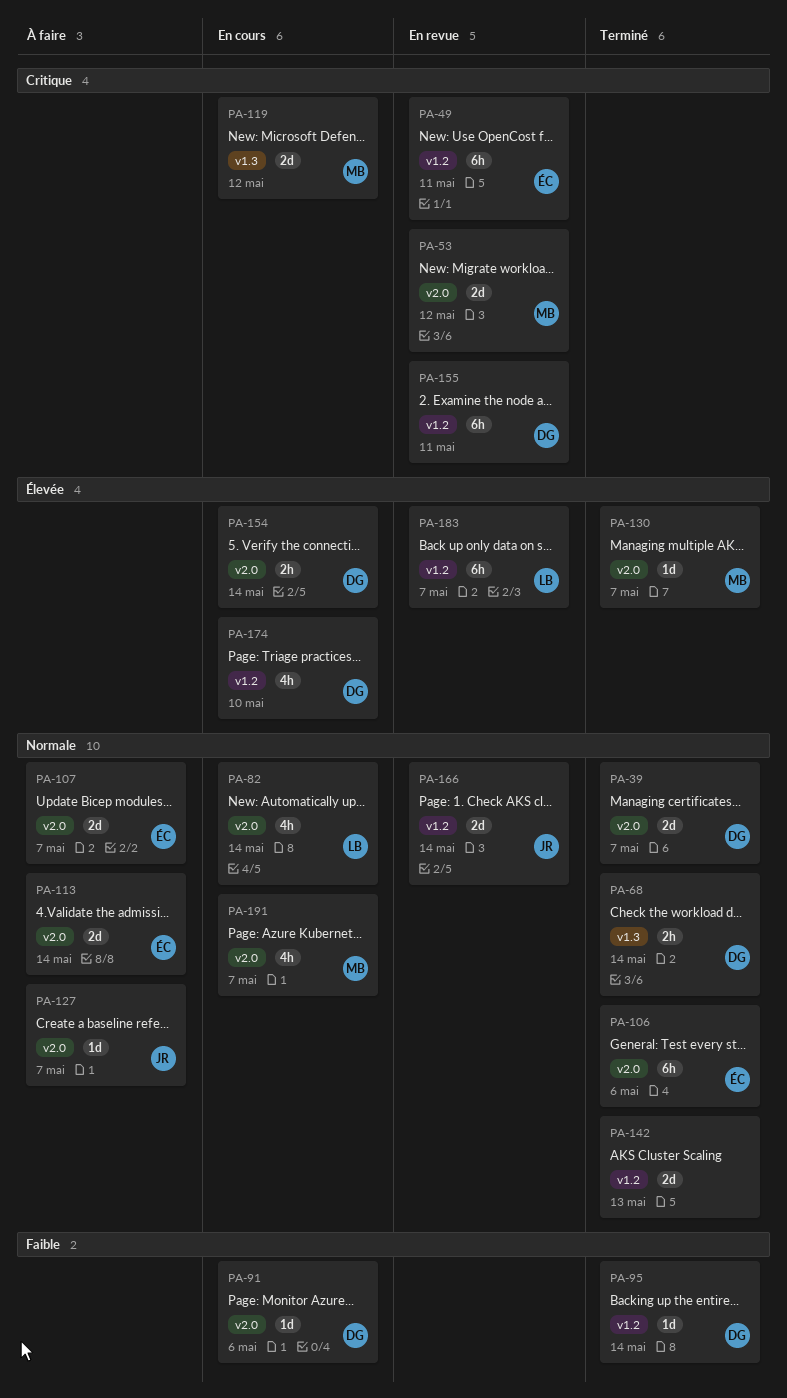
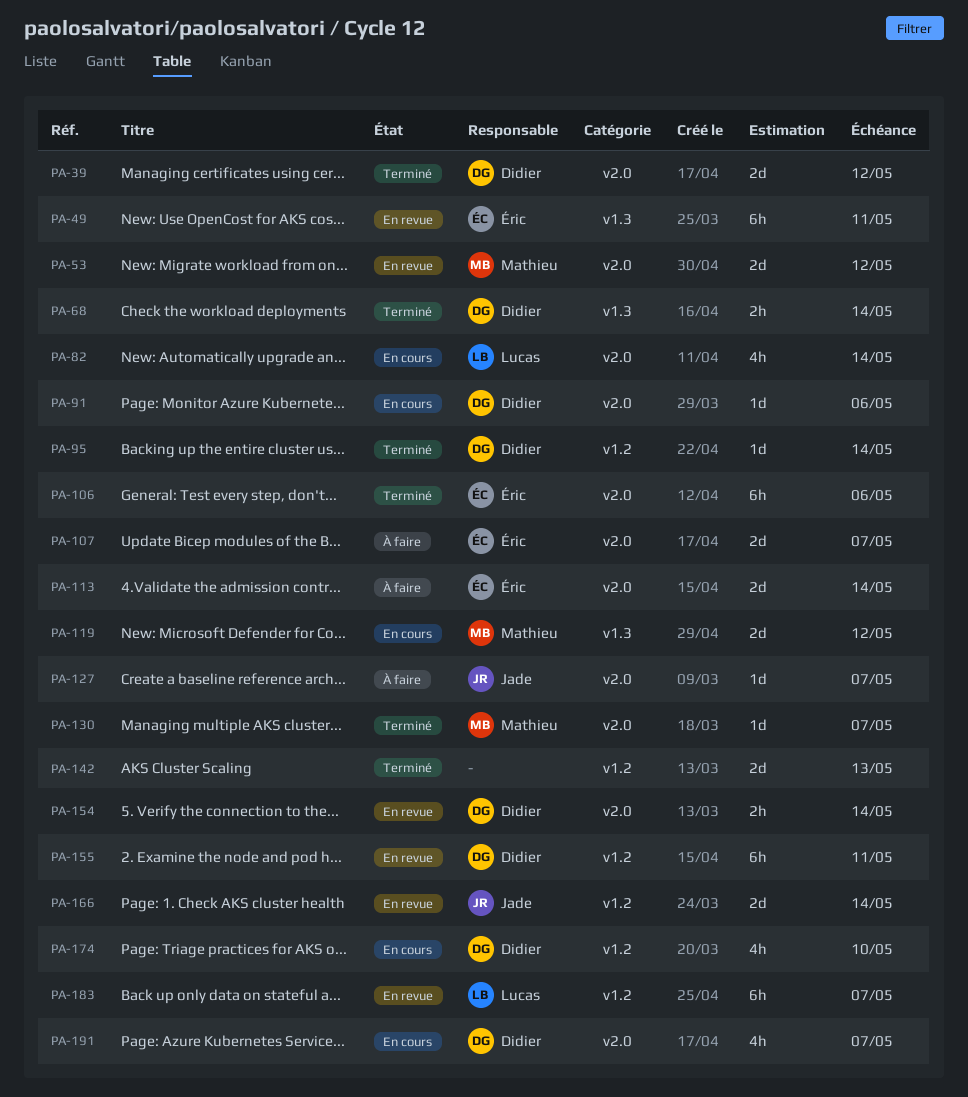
PA-39, due: May 7 -> May 12
PA-49, label: v1.2 -> v1.3
PA-154, status: En cours -> En revue
PA-191, owner: Mathieu -> Didier

